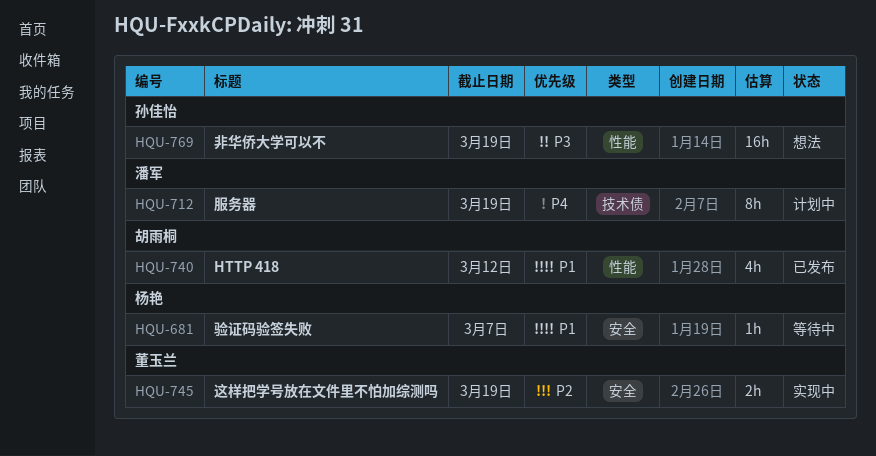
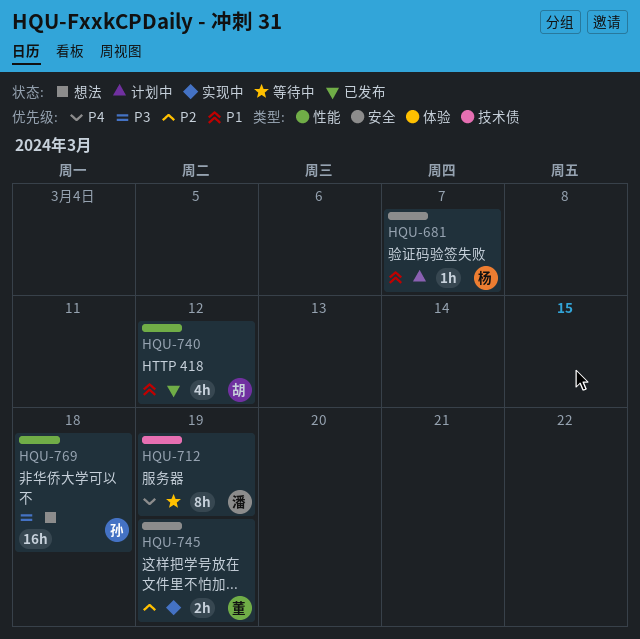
HQU-681, status: 等待中 -> 计划中
HQU-712, status: 计划中 -> 等待中
HQU-769, due: Mar 19 -> Mar 18

